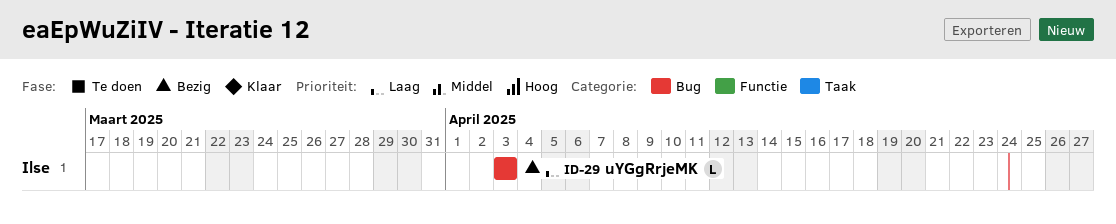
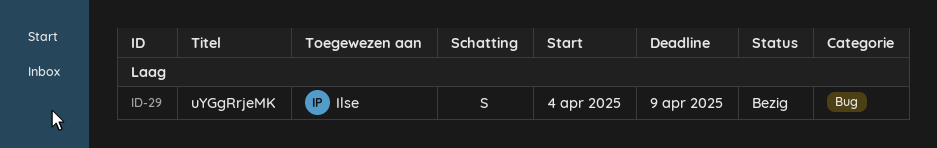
ID-29, estimate: L -> S
ID-29, start: Apr 3 -> Apr 4
ID-29, due: Apr 3 -> Apr 9

